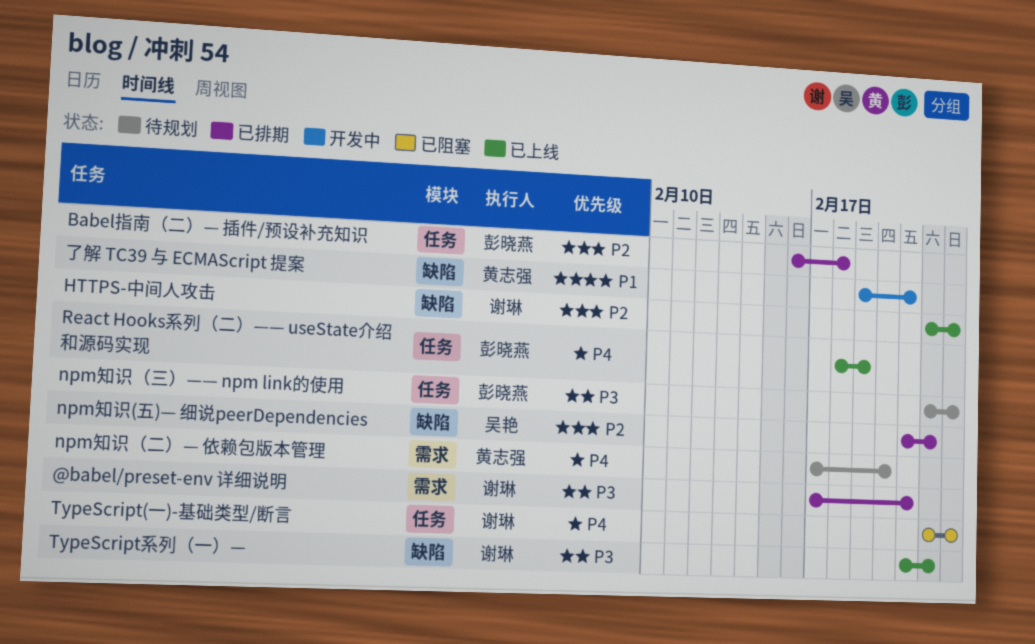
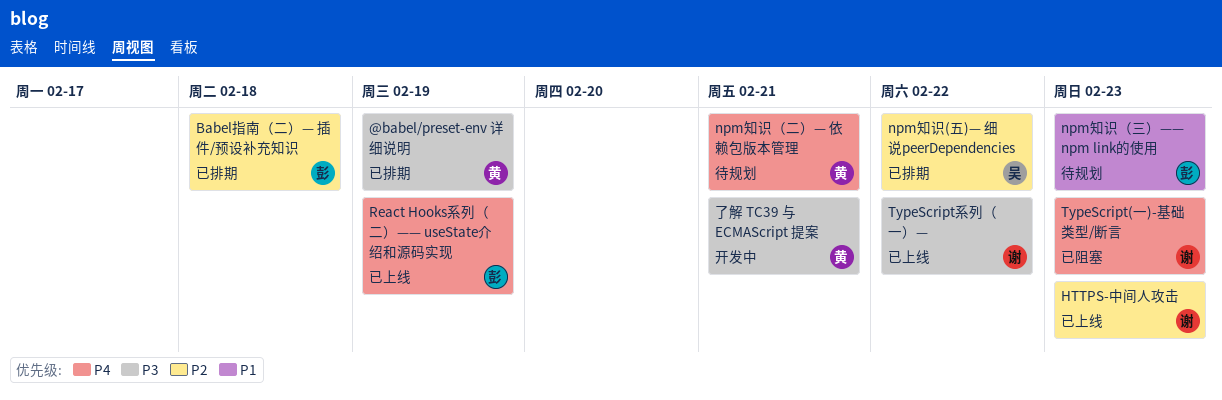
@babel/preset-env 详细说明, owner: 谢琳 -> 黄志强
@babel/preset-env 详细说明, due: Feb 21 -> Feb 19
npm知识（三）—— npm link的使用, priority: P3 -> P1
npm知识（二）— 依赖包版本管理, due: Feb 20 -> Feb 21
了解 TC39 与 ECMAScript 提案, priority: P1 -> P3

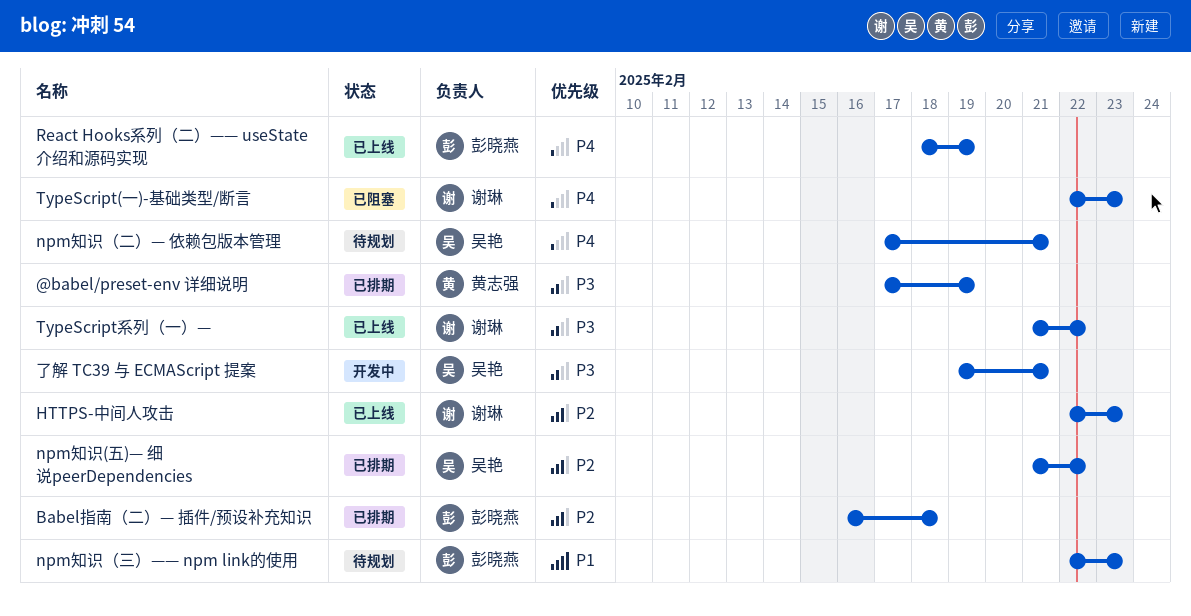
npm知识（二）— 依赖包版本管理, owner: 黄志强 -> 吴艳
了解 TC39 与 ECMAScript 提案, owner: 黄志强 -> 吴艳

